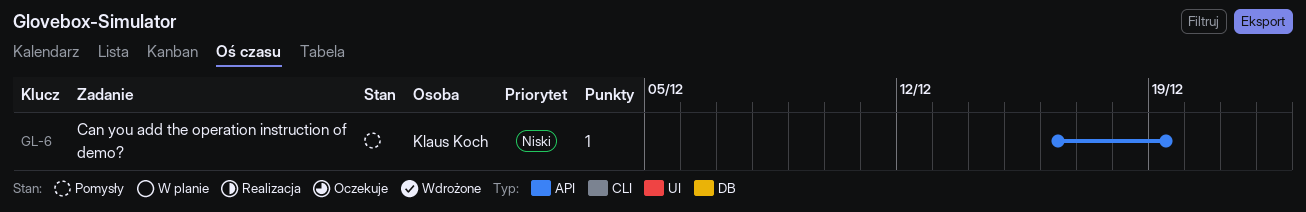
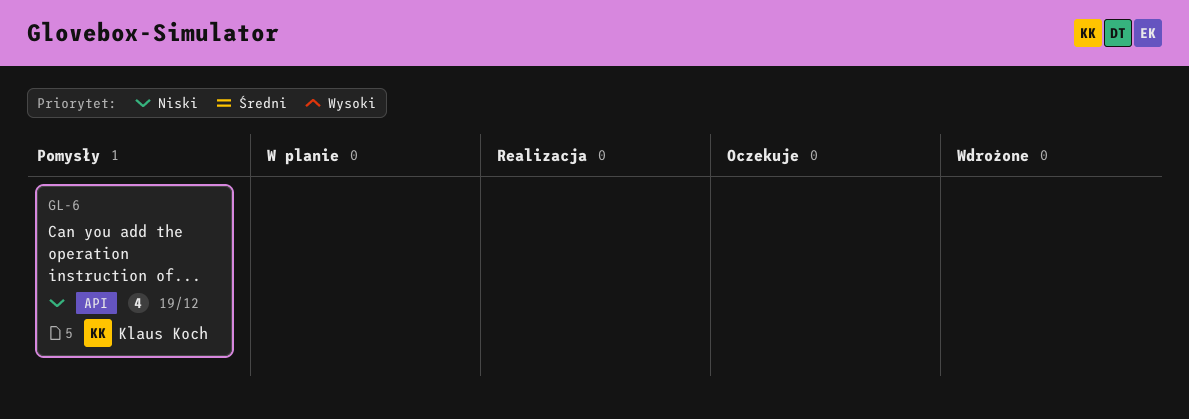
GL-6, estimate: 1 -> 4

